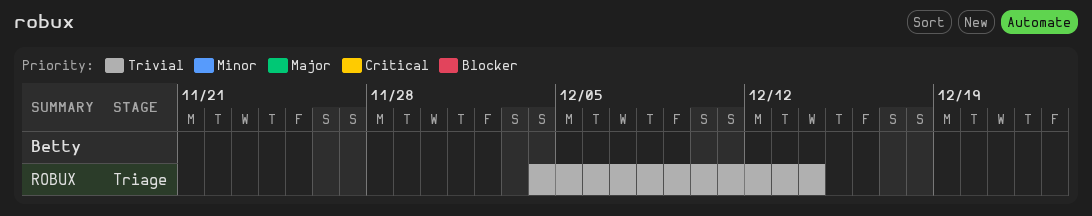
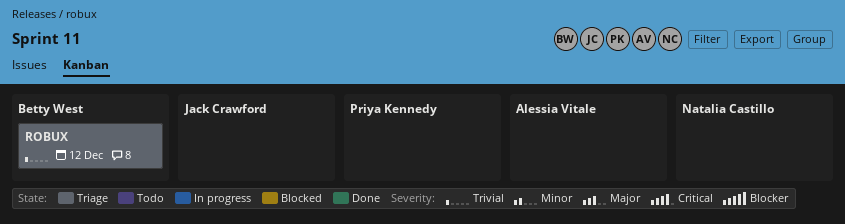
ROBUX, due: Dec 14 -> Dec 12

